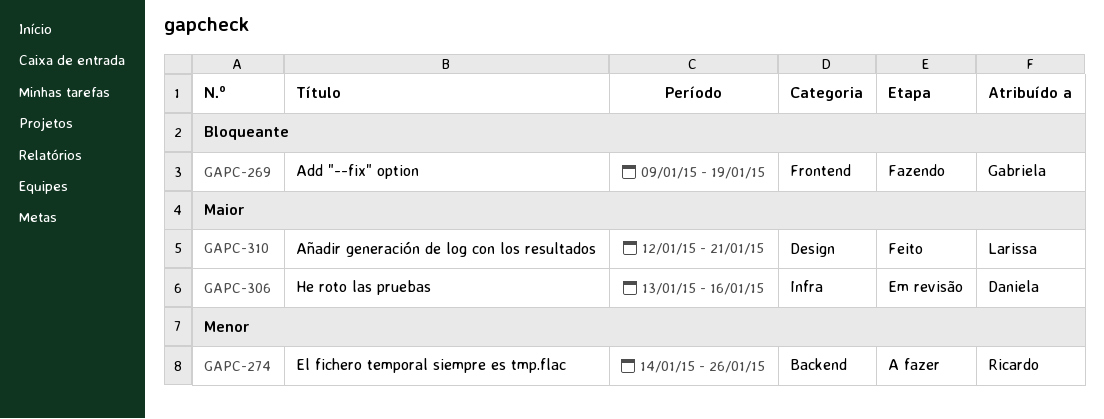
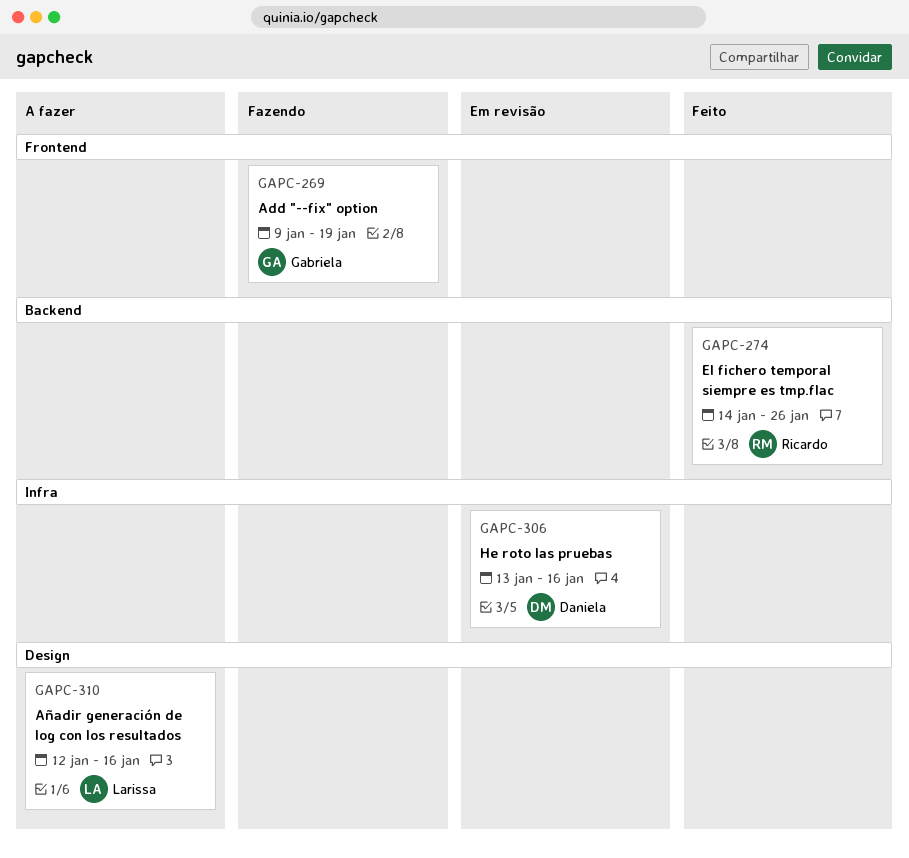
GAPC-274, status: A fazer -> Feito
GAPC-310, status: Feito -> A fazer
GAPC-310, due: Jan 21 -> Jan 16

